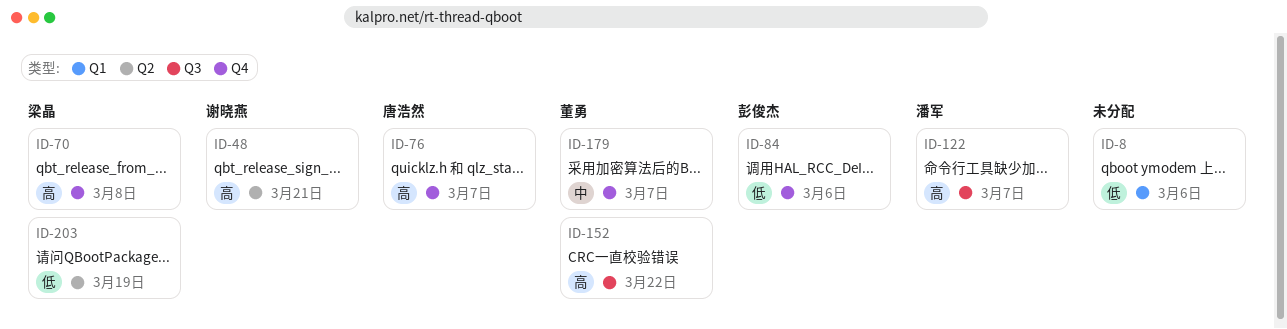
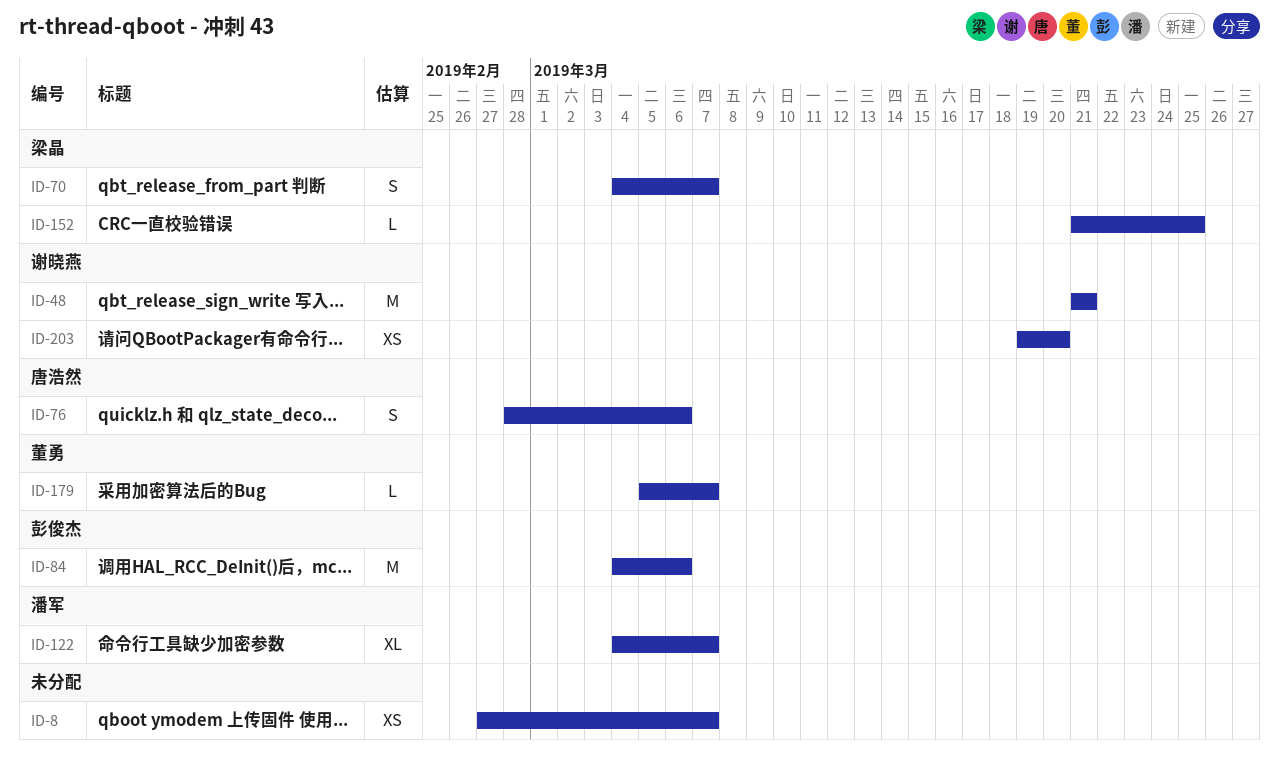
ID-8, due: Mar 6 -> Mar 7
ID-70, due: Mar 8 -> Mar 7
ID-76, due: Mar 7 -> Mar 6
ID-152, owner: 董勇 -> 梁晶
ID-152, due: Mar 22 -> Mar 25
ID-203, owner: 梁晶 -> 谢晓燕
ID-203, due: Mar 19 -> Mar 20

